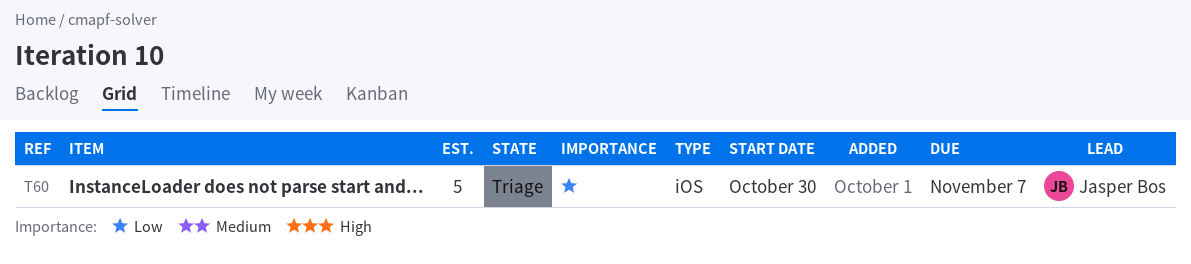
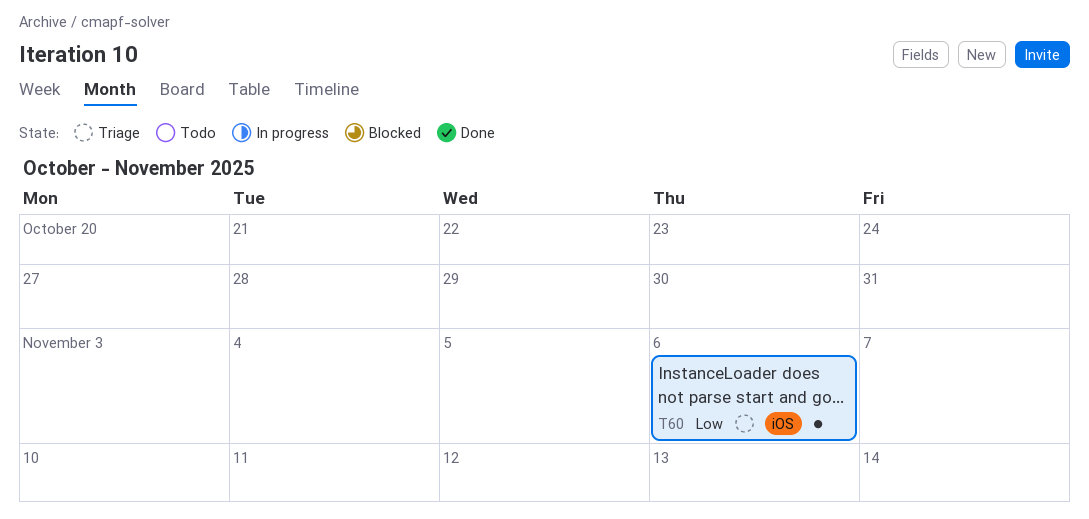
T60, estimate: 5 -> 1
T60, due: Nov 7 -> Nov 6

